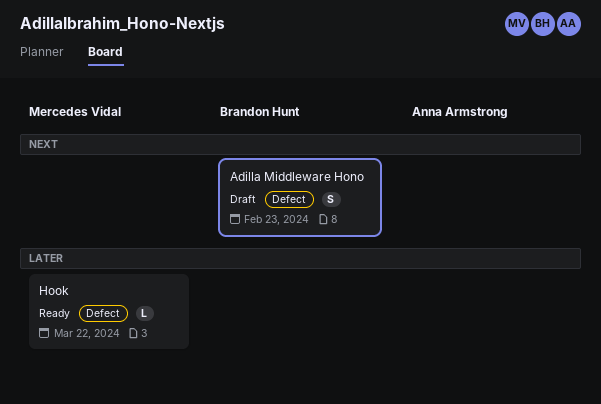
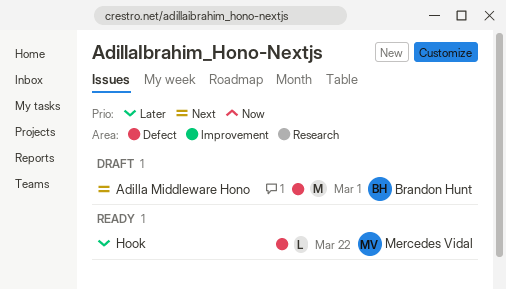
Adilla Middleware Hono, estimate: S -> M
Adilla Middleware Hono, due: Feb 23 -> Mar 1

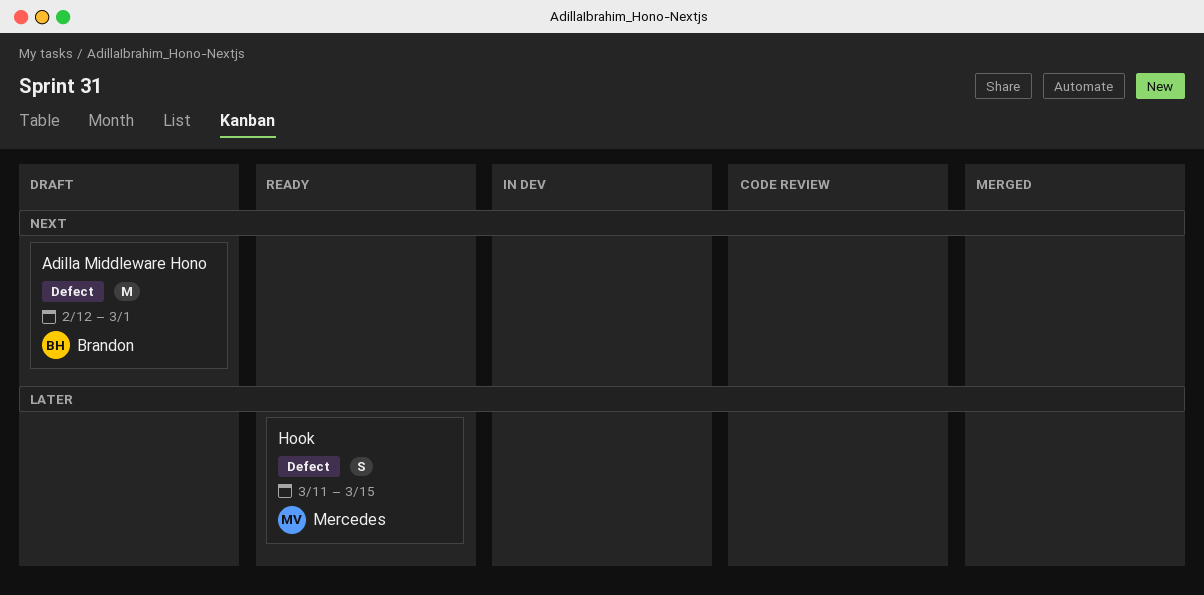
Hook, estimate: L -> S
Hook, due: Mar 22 -> Mar 15

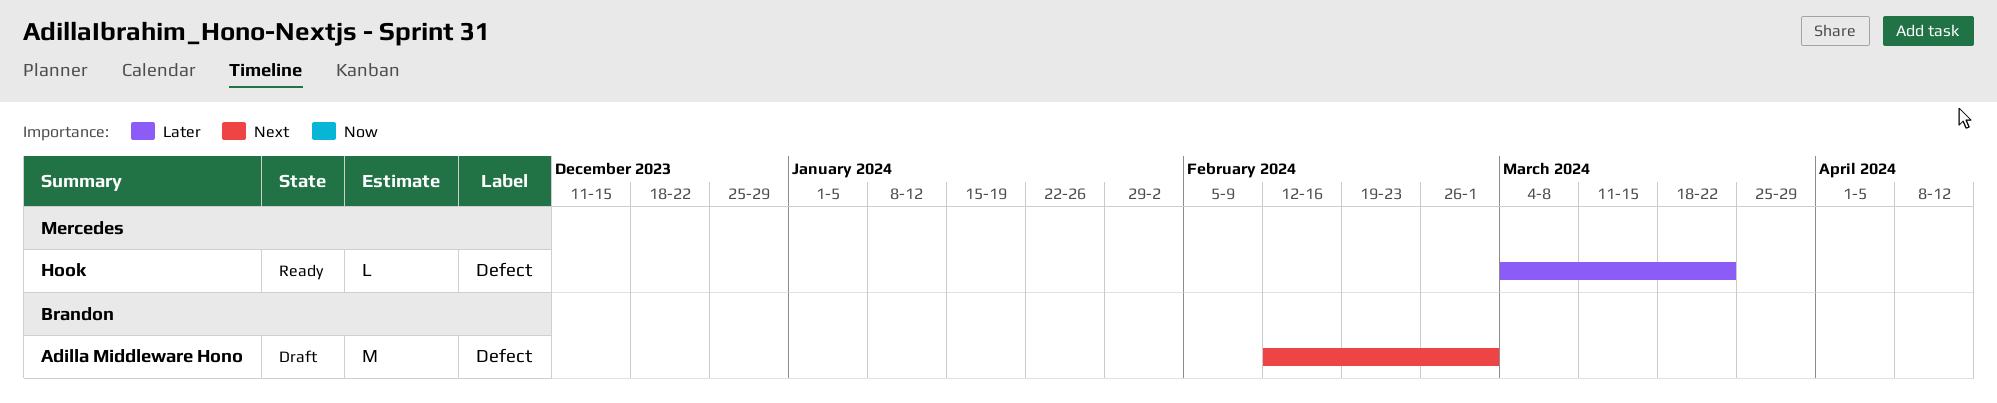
Hook, estimate: S -> L
Hook, start: Mar 11 -> Mar 4
Hook, due: Mar 15 -> Mar 22

